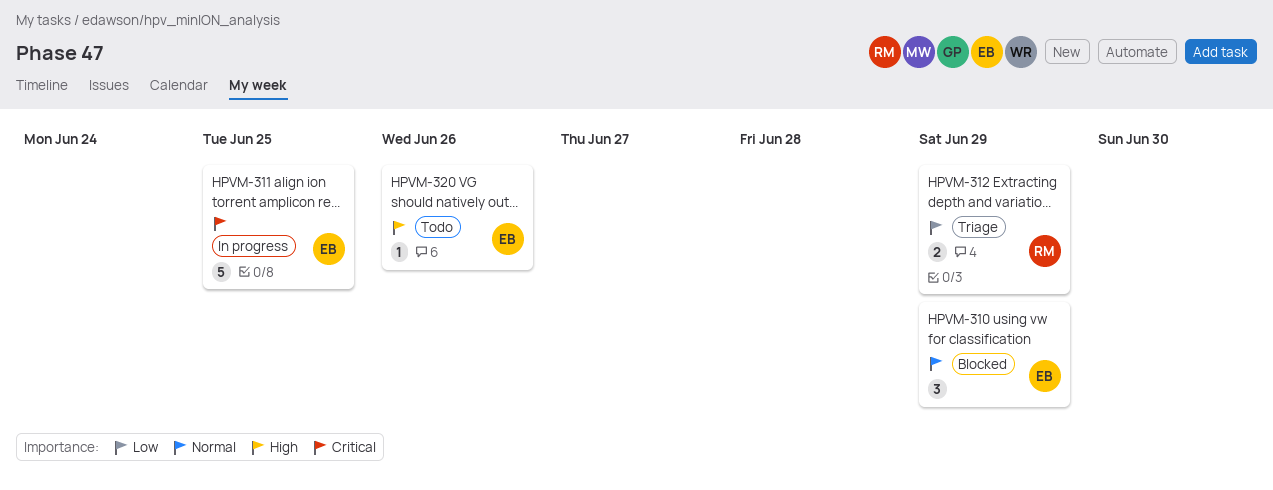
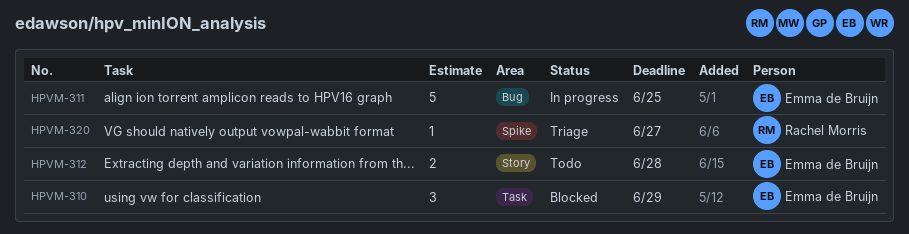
HPVM-312, status: Triage -> Todo
HPVM-312, owner: Rachel Morris -> Emma de Bruijn
HPVM-312, due: Jun 29 -> Jun 28
HPVM-320, status: Todo -> Triage
HPVM-320, owner: Emma de Bruijn -> Rachel Morris
HPVM-320, due: Jun 26 -> Jun 27

